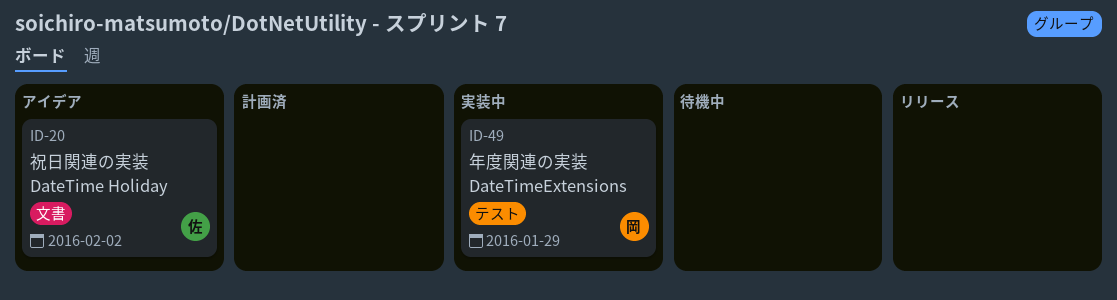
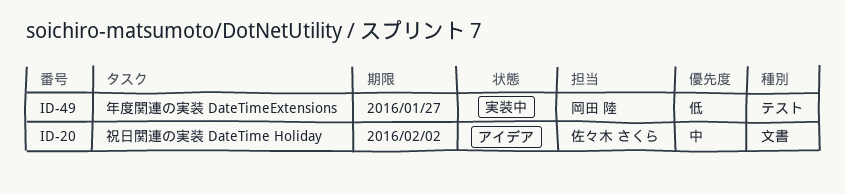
ID-49, due: Jan 29 -> Jan 27

